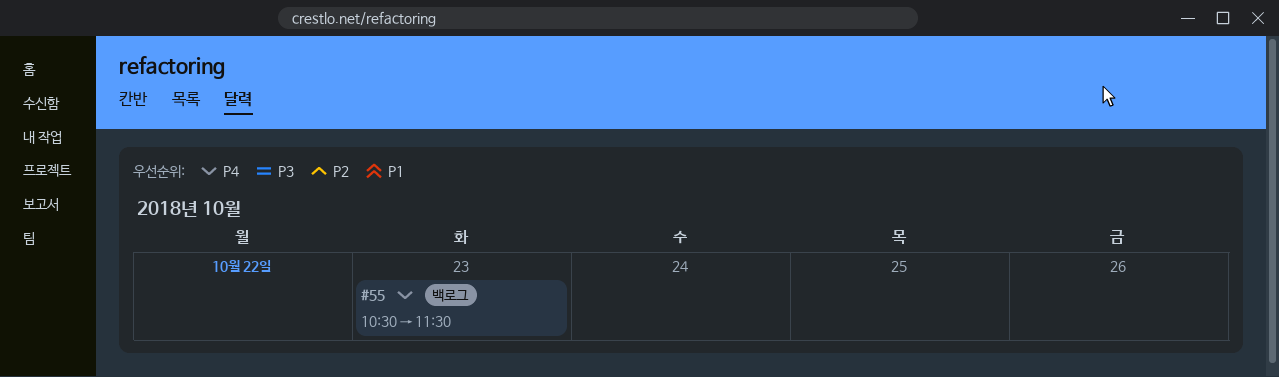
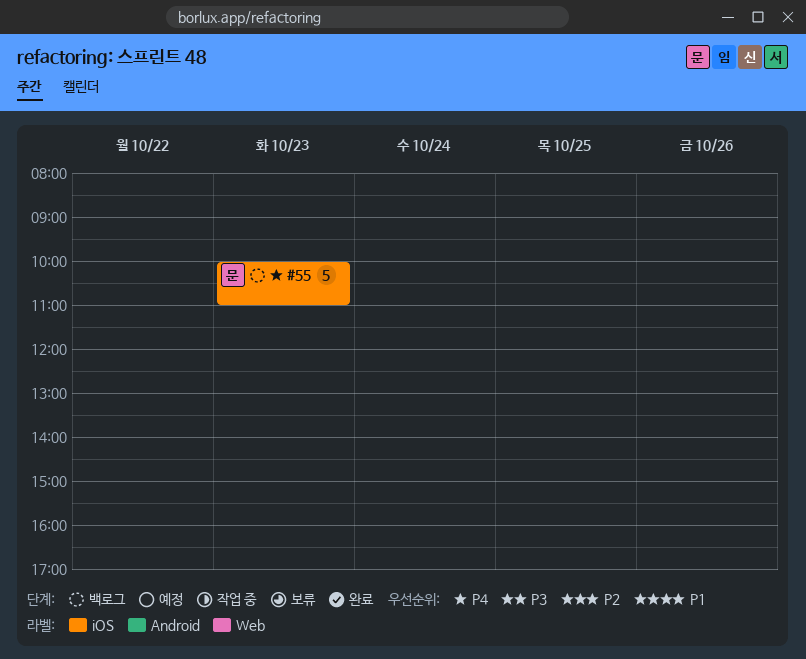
#55, begins: 10:30 -> 10:00
#55, ends: 11:30 -> 11:00

